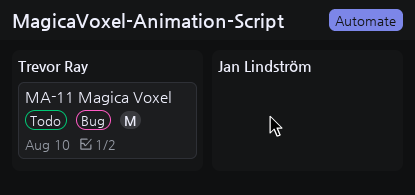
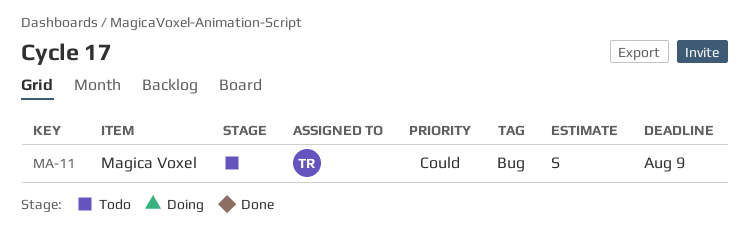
MA-11, estimate: M -> S
MA-11, due: Aug 10 -> Aug 9

